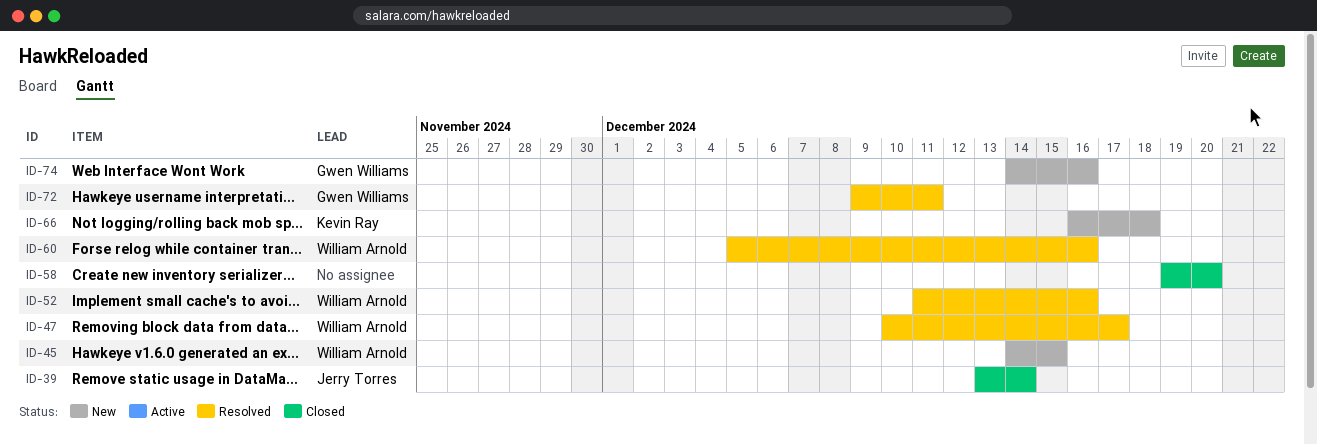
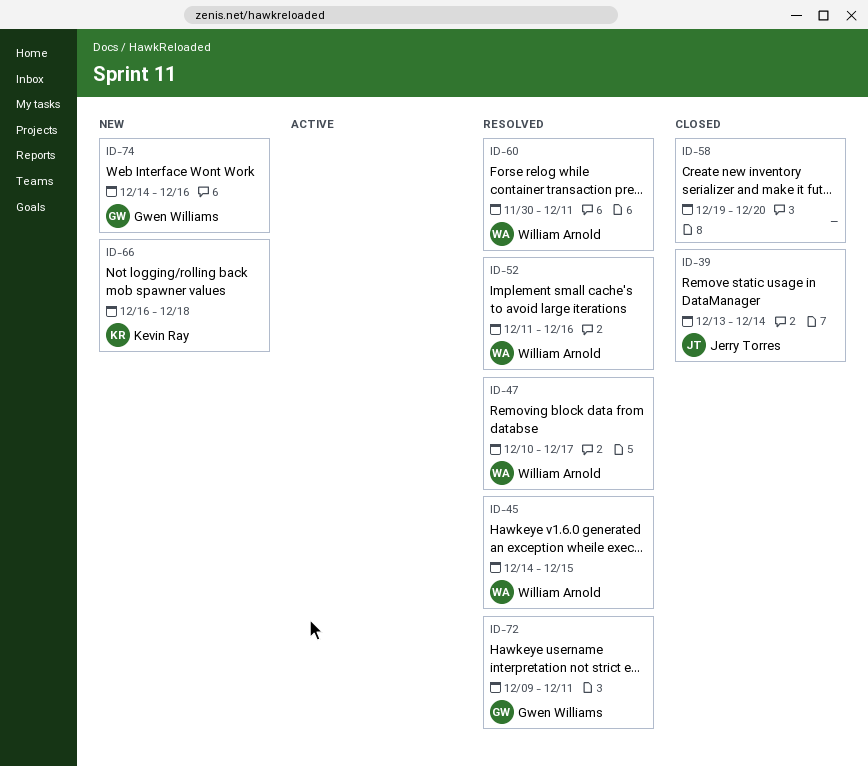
ID-45, status: New -> Resolved
ID-60, start: Dec 5 -> Nov 30
ID-60, due: Dec 16 -> Dec 11

